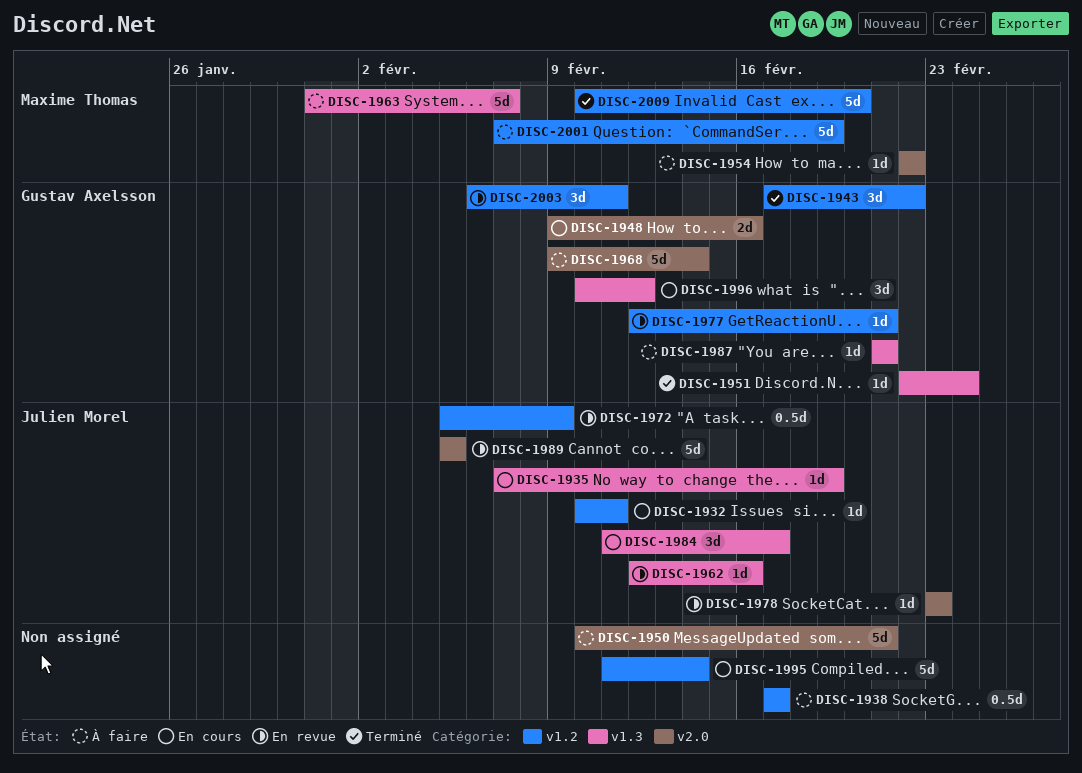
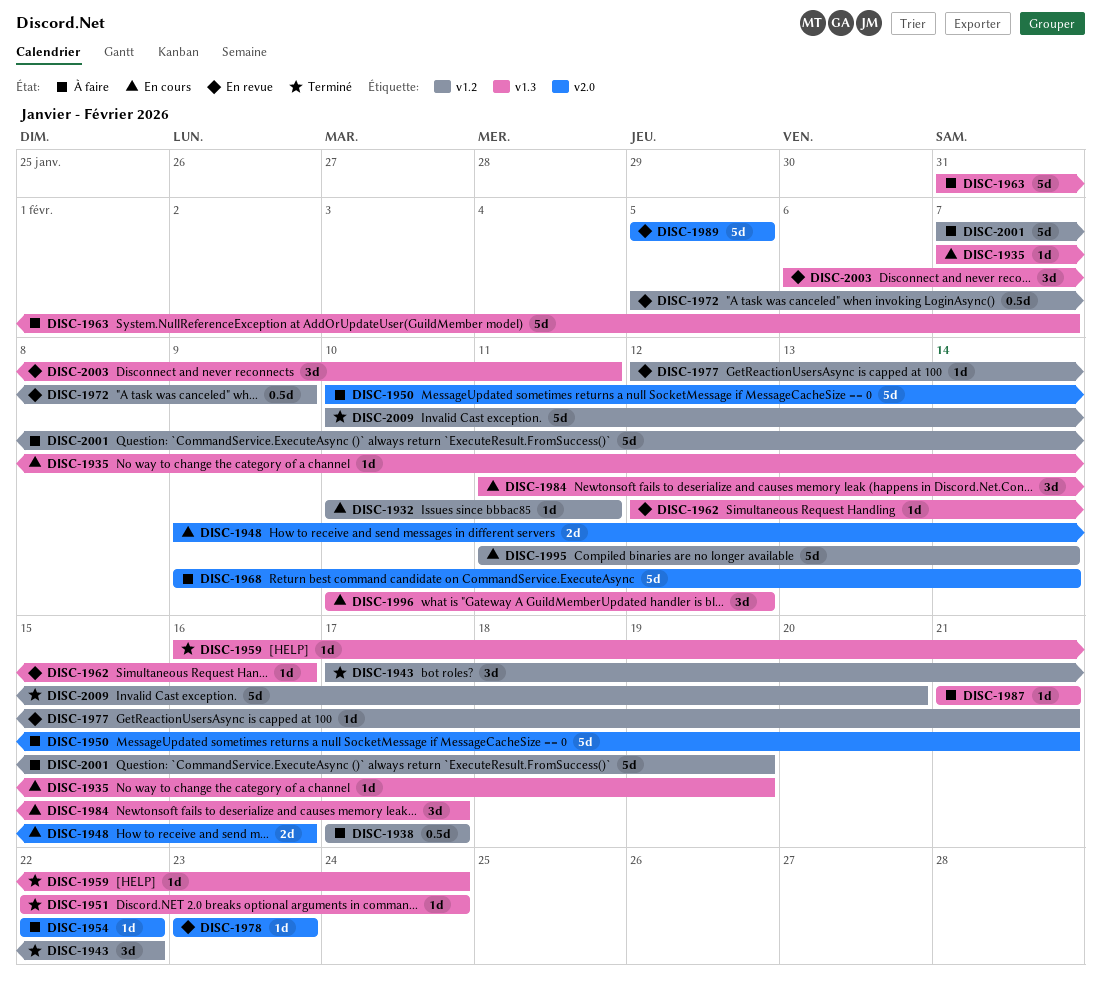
DISC-1959: none -> present
DISC-2003, label: v1.2 -> v1.3

